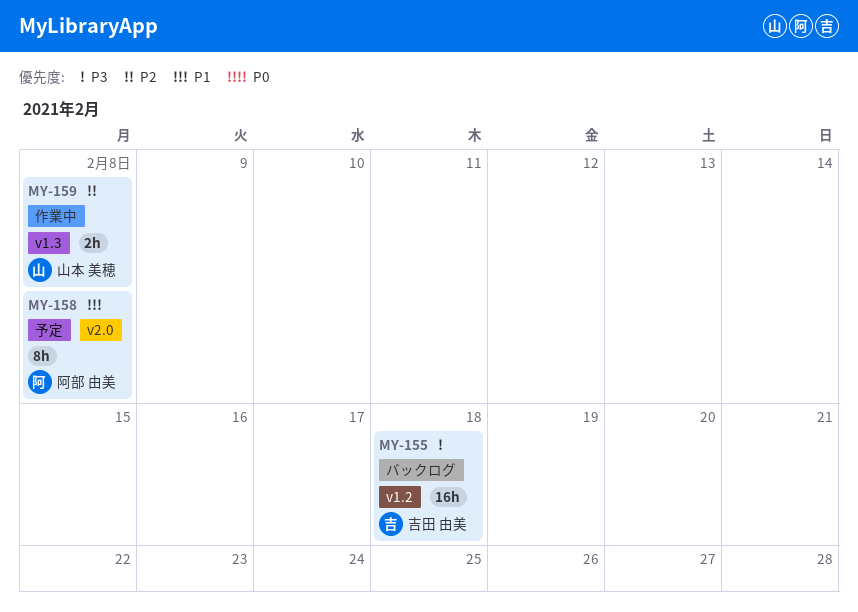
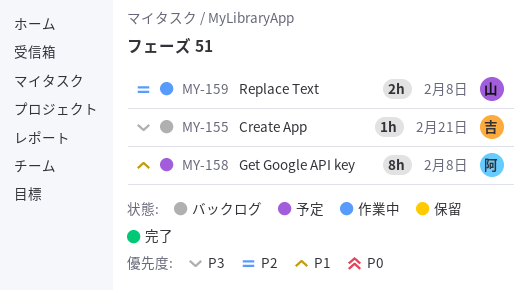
MY-155, estimate: 16h -> 1h
MY-155, due: Feb 18 -> Feb 21

